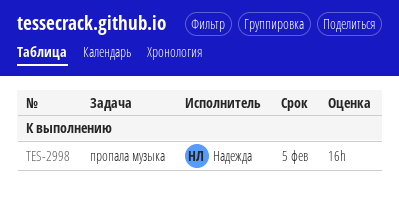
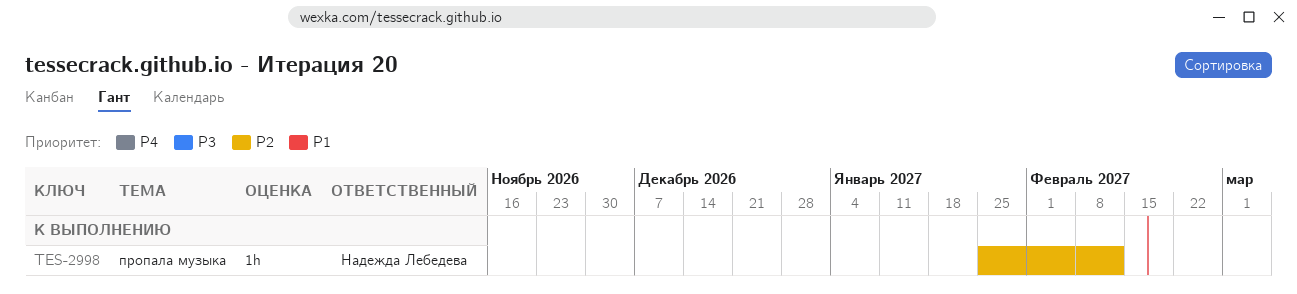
TES-2998, estimate: 16h -> 1h
TES-2998, due: Feb 5 -> Feb 12

